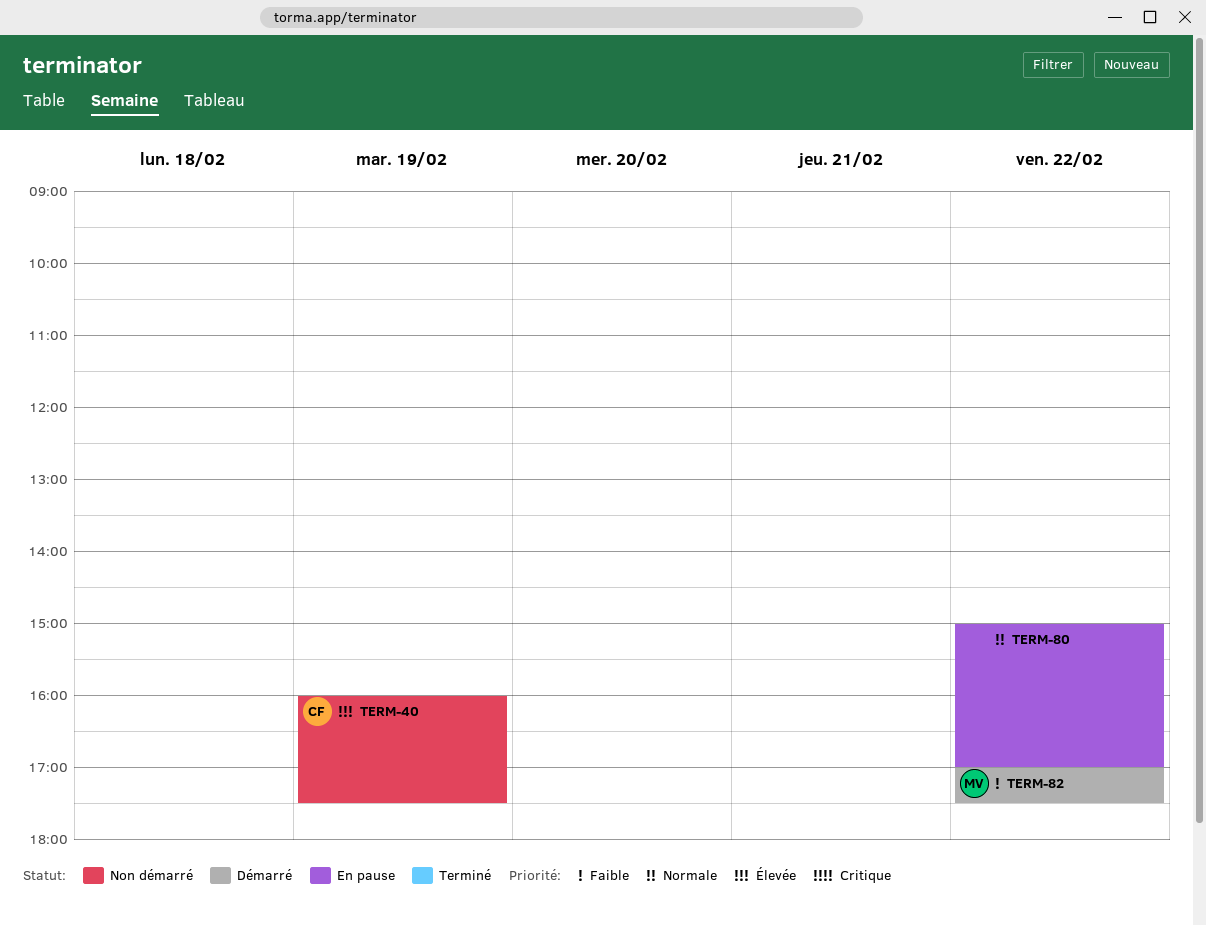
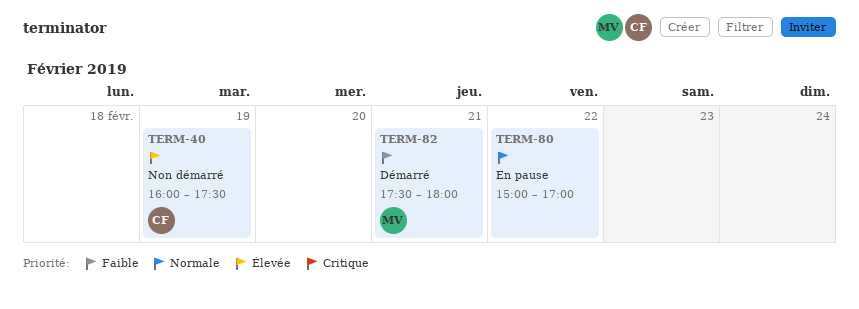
TERM-82, day: Feb 22 -> Feb 21
TERM-82, begins: 17:00 -> 17:30
TERM-82, ends: 17:30 -> 18:00

